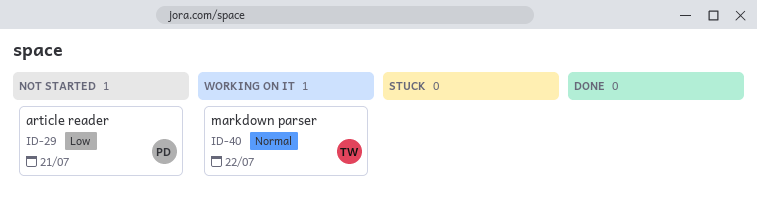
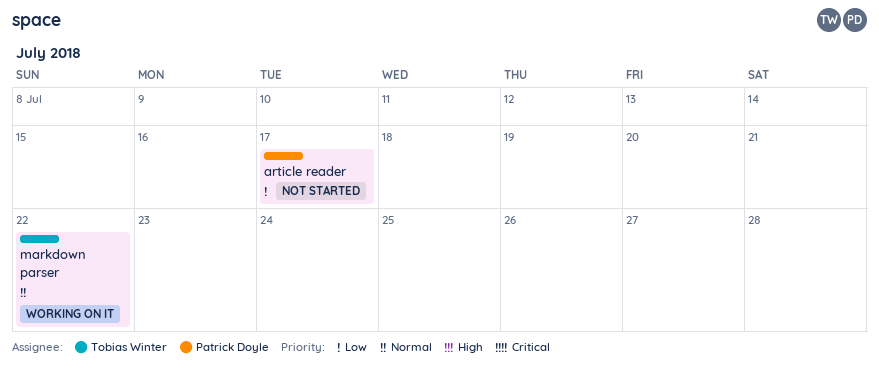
article reader, due: Jul 21 -> Jul 17

